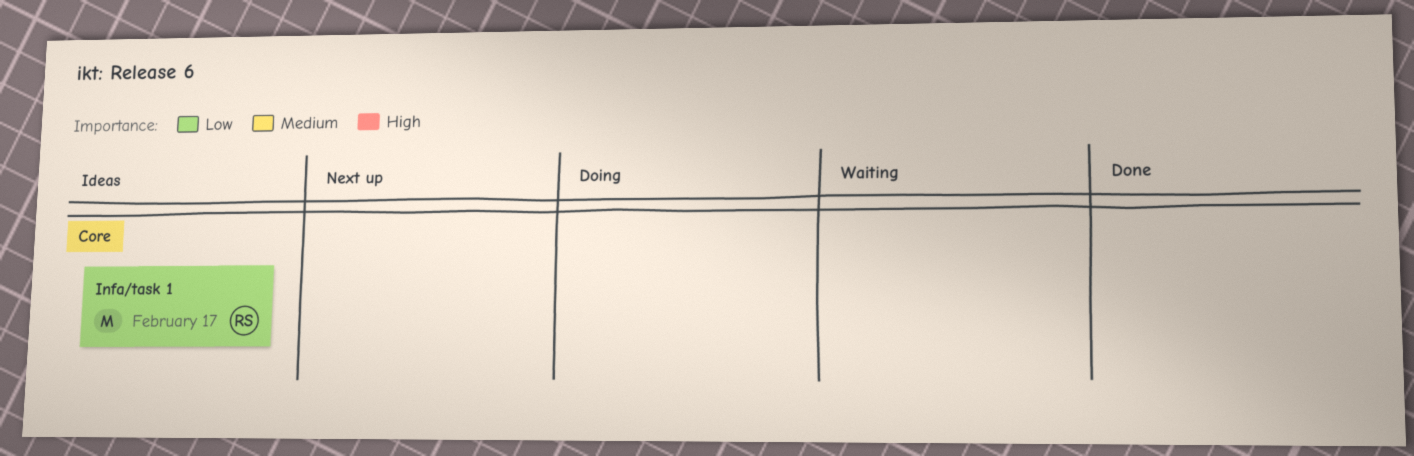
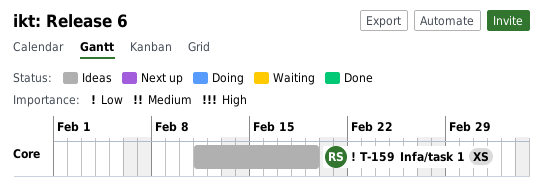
Infa/task 1, estimate: M -> XS
Infa/task 1, due: Feb 17 -> Feb 19

